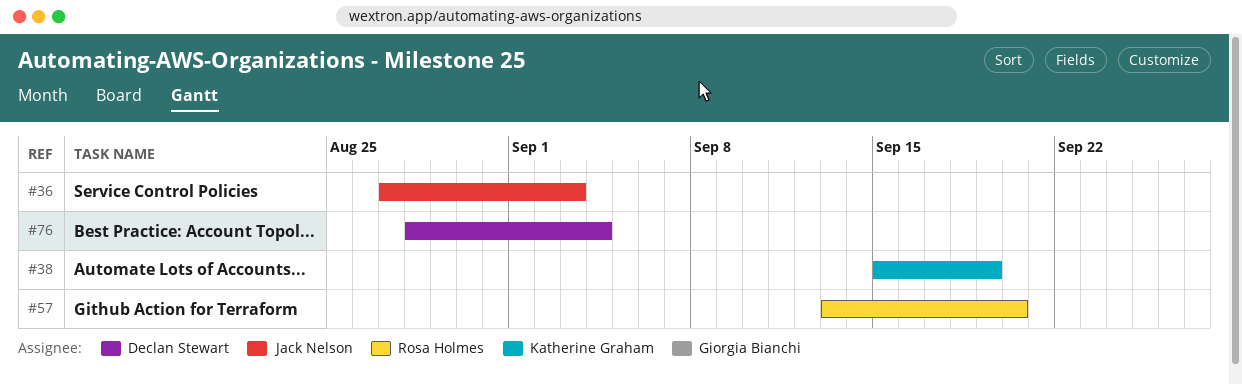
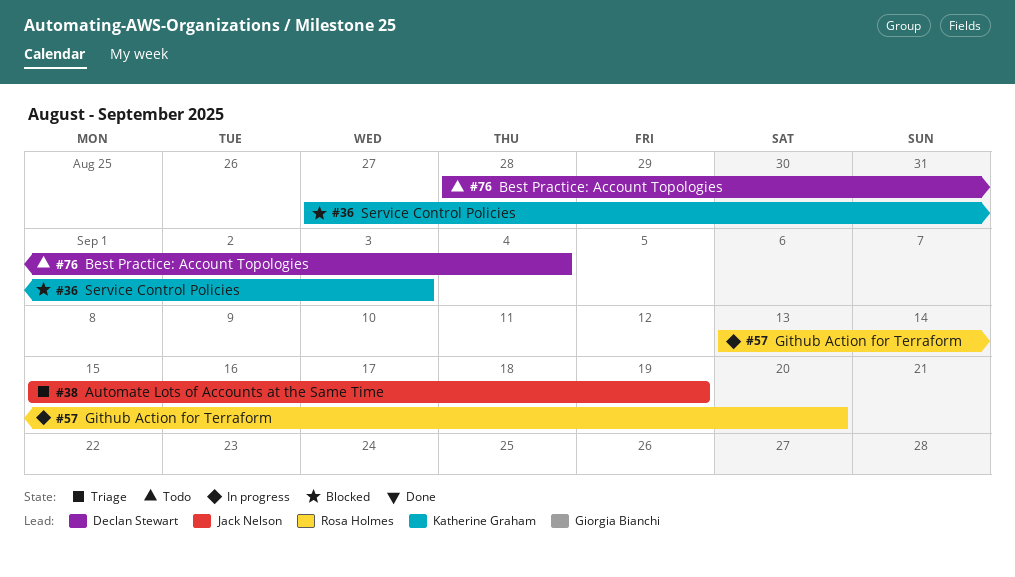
#36, owner: Jack Nelson -> Katherine Graham
#38, owner: Katherine Graham -> Jack Nelson

